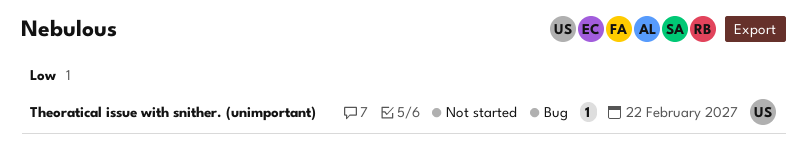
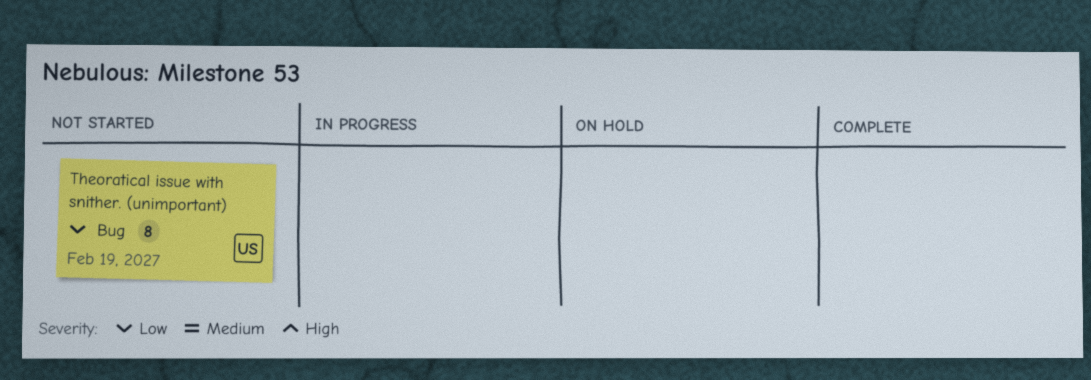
Theoratical issue with snither. (unimportant), estimate: 1 -> 8
Theoratical issue with snither. (unimportant), due: Feb 22 -> Feb 19

